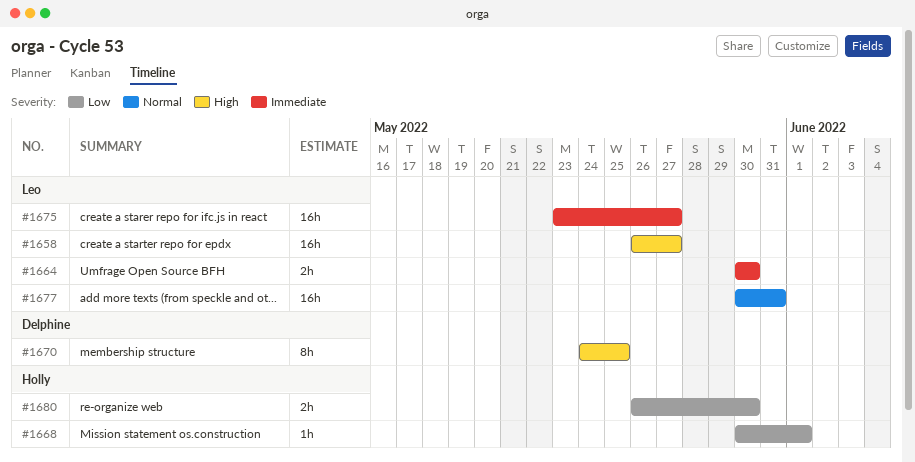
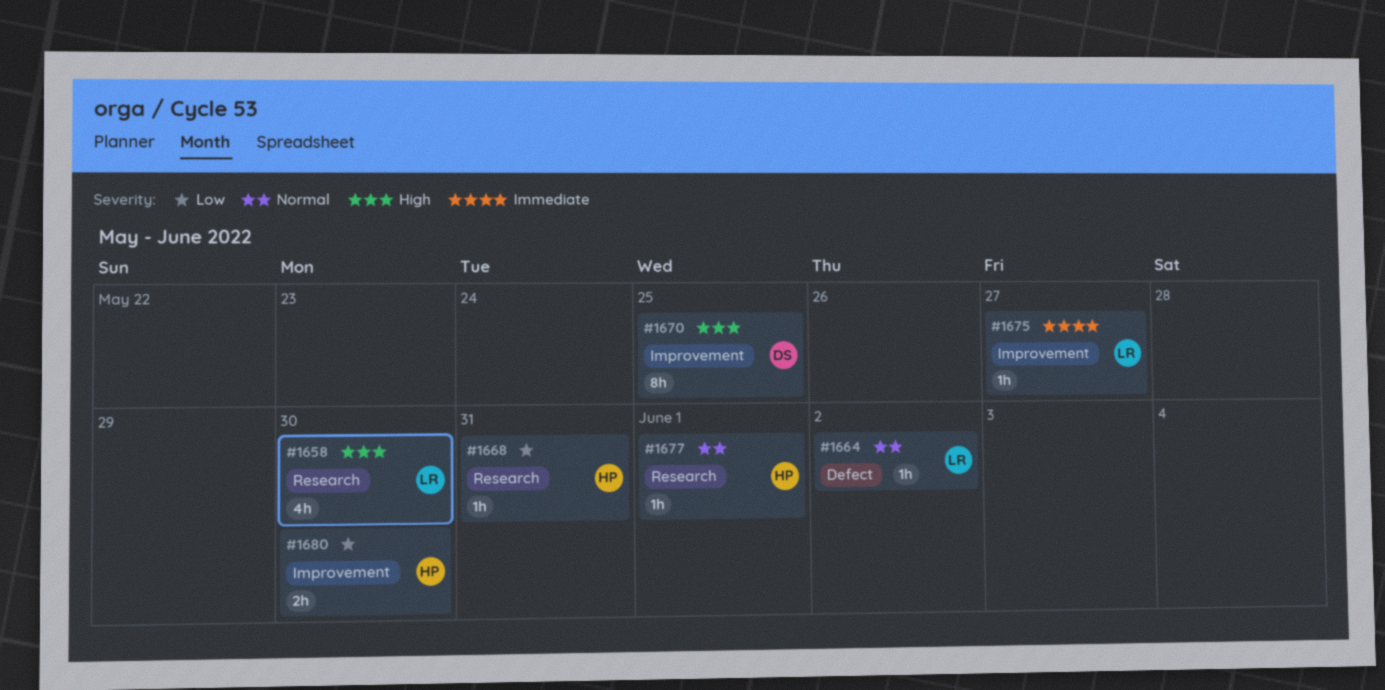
#1658, estimate: 16h -> 4h
#1658, due: May 27 -> May 30
#1664, priority: Immediate -> Normal
#1664, estimate: 2h -> 1h
#1664, due: May 30 -> Jun 2
#1668, due: Jun 1 -> May 31
#1675, estimate: 16h -> 1h
#1677, owner: Leo -> Holly
#1677, estimate: 16h -> 1h
#1677, due: May 31 -> Jun 1

